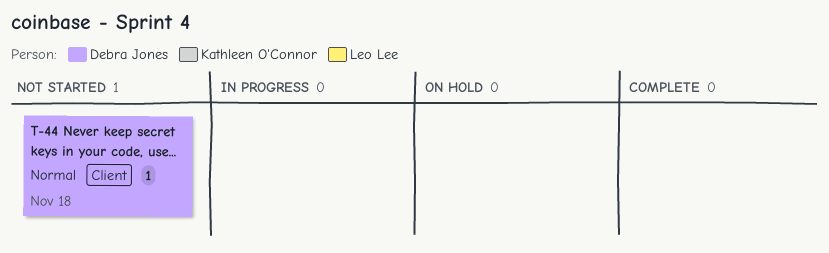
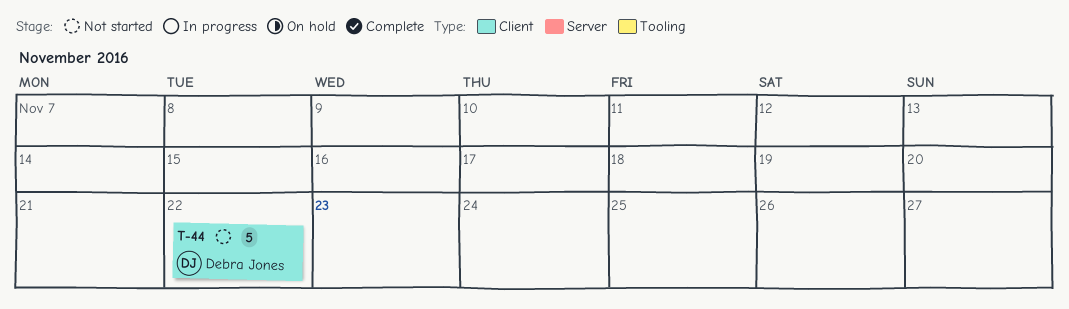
T-44, estimate: 1 -> 5
T-44, due: Nov 18 -> Nov 22

